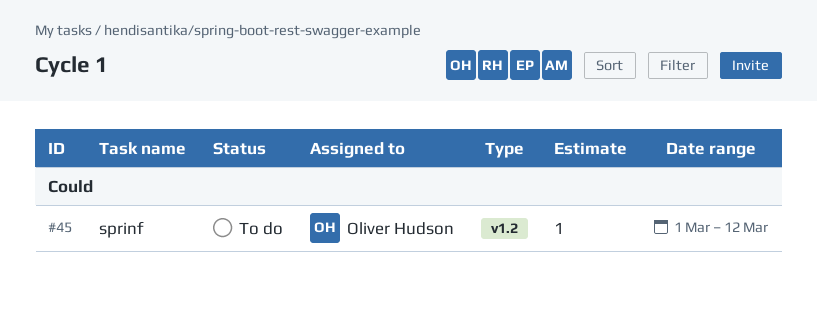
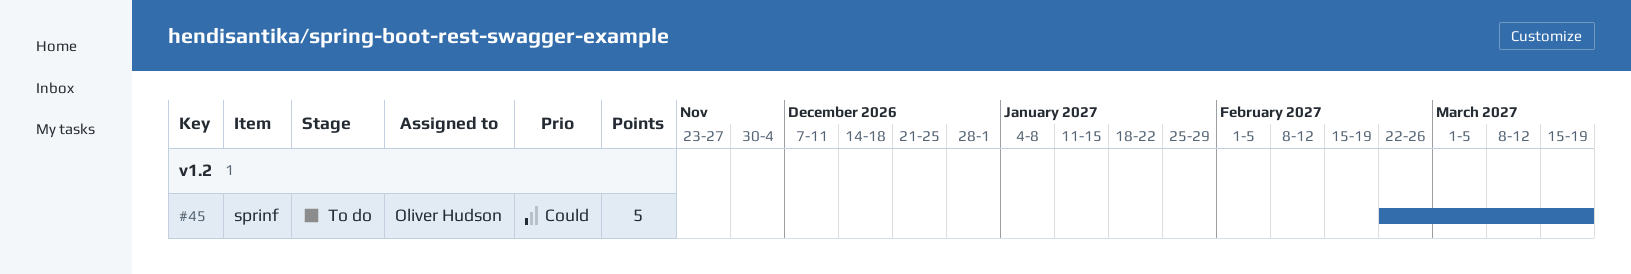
#45, estimate: 1 -> 5
#45, start: Mar 1 -> Feb 22
#45, due: Mar 12 -> Mar 19

